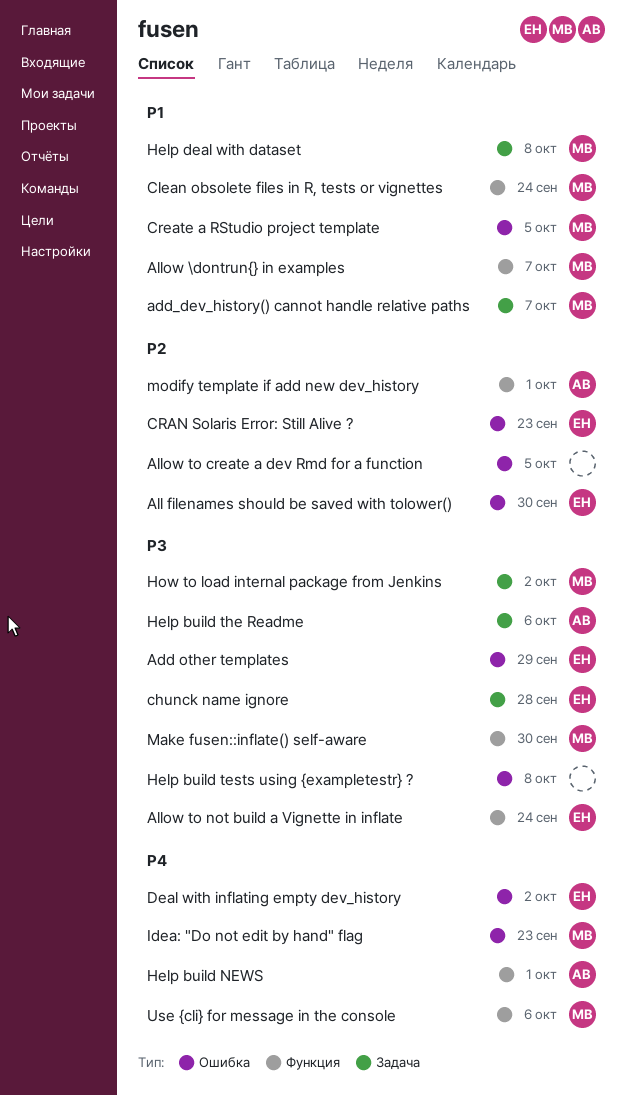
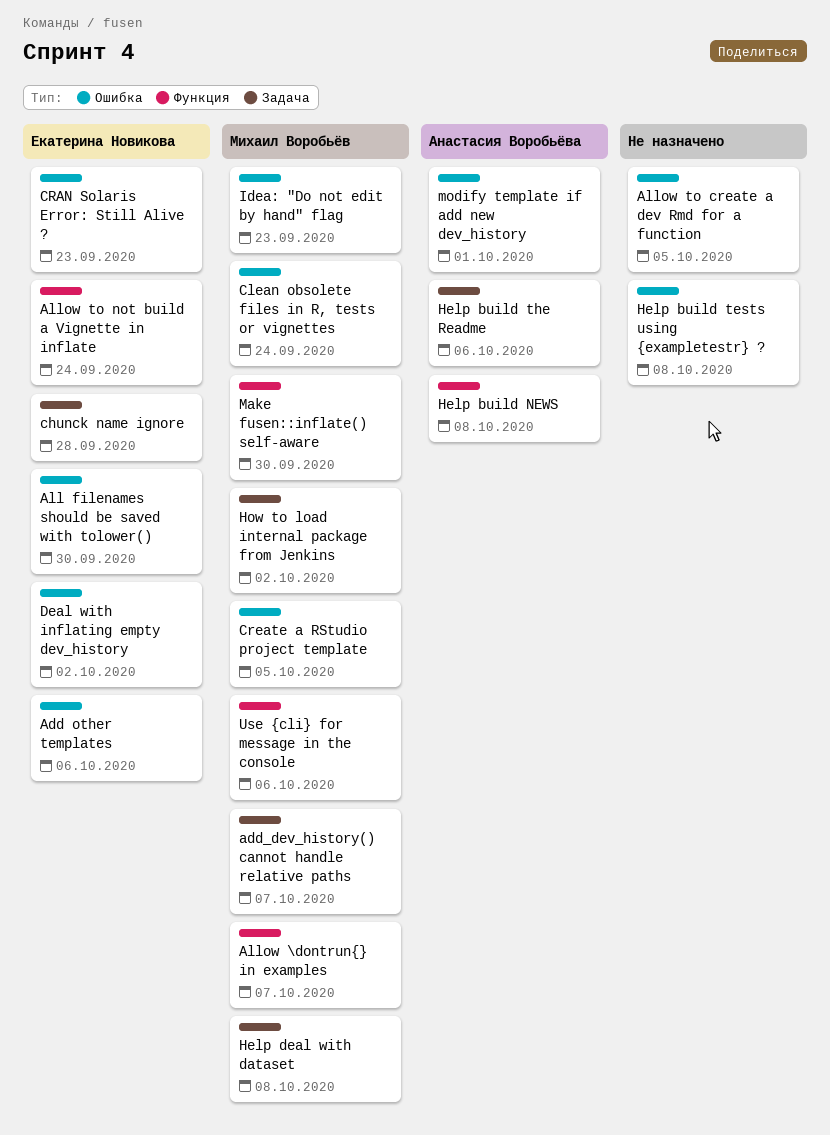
Add other templates, due: Sep 29 -> Oct 6
Clean obsolete files in R, tests or vignettes, label: Функция -> Ошибка
Help build NEWS, due: Oct 1 -> Oct 8
modify template if add new dev_history, label: Функция -> Ошибка

